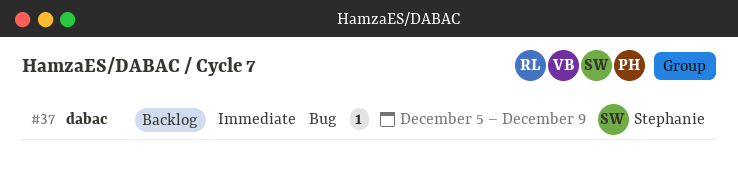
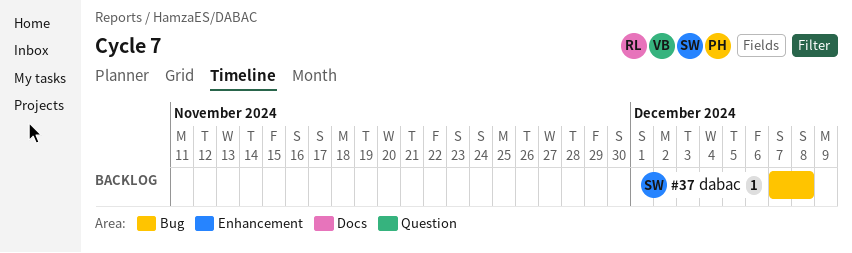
#37, start: Dec 5 -> Dec 7
#37, due: Dec 9 -> Dec 8

